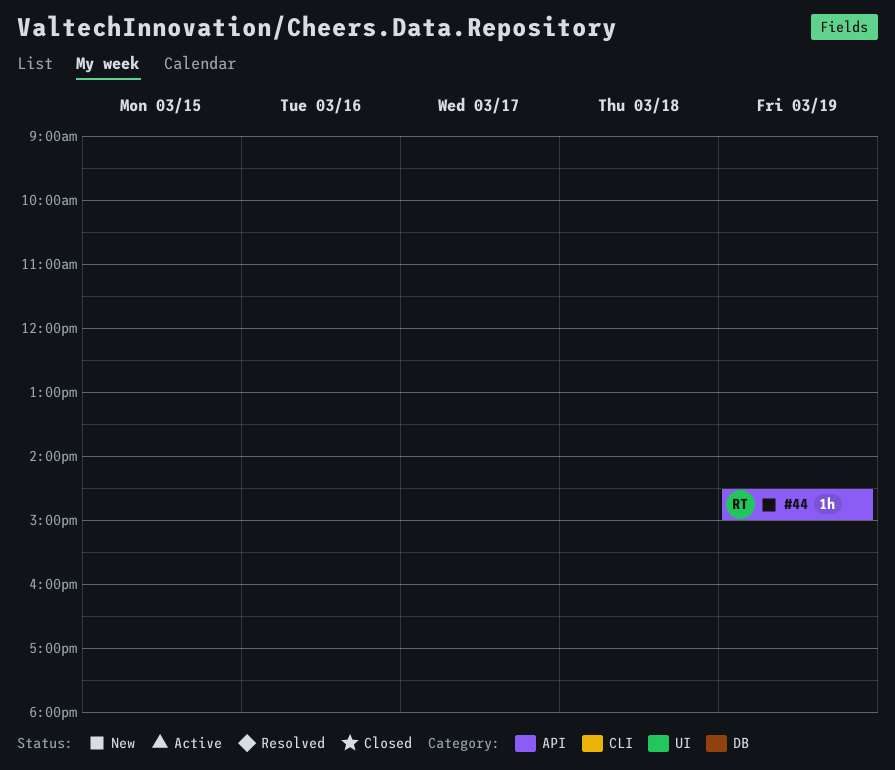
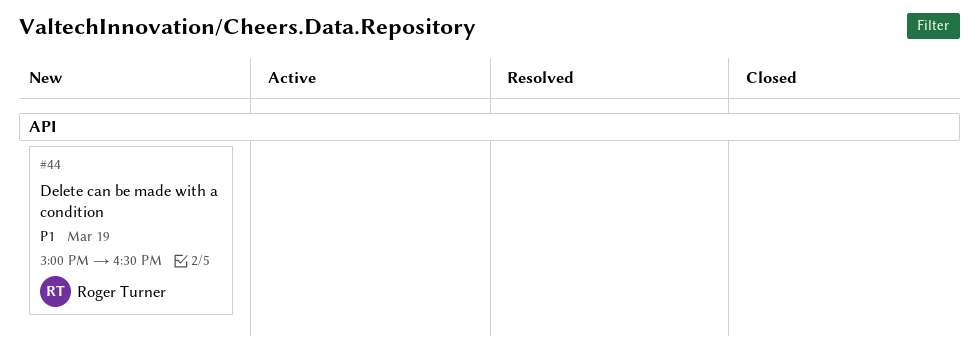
#44, begins: 14:30 -> 15:00
#44, ends: 15:00 -> 16:30

